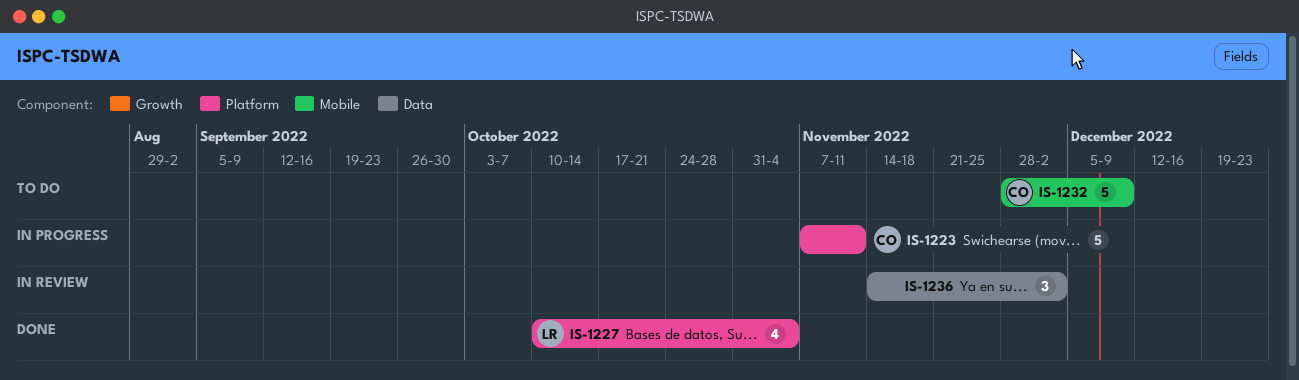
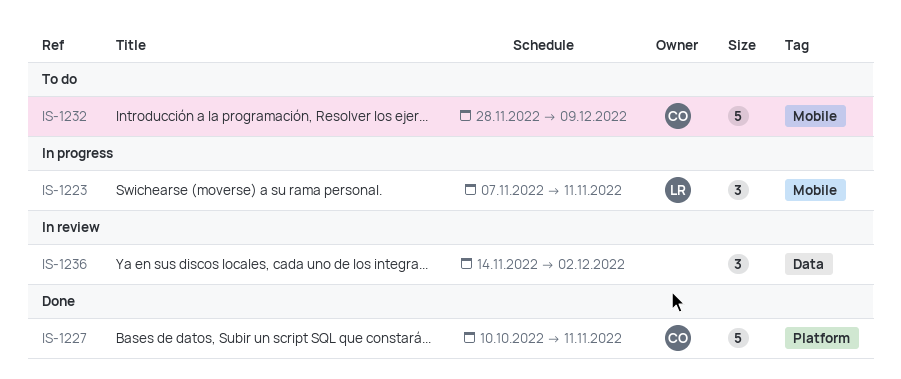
IS-1223, owner: CO -> LR
IS-1223, label: Platform -> Mobile
IS-1223, estimate: 5 -> 3
IS-1227, owner: LR -> CO
IS-1227, estimate: 4 -> 5
IS-1227, due: Nov 4 -> Nov 11

